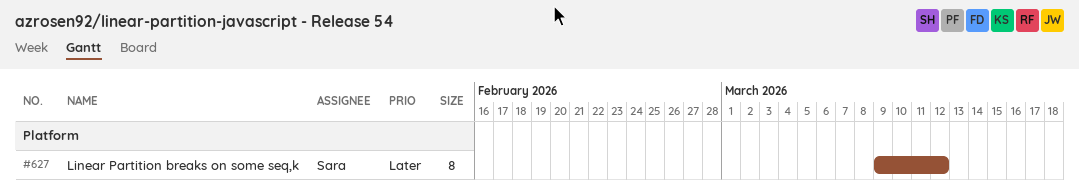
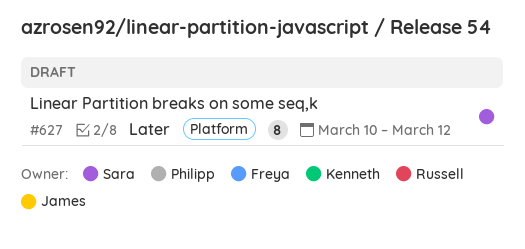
#627, start: Mar 9 -> Mar 10

